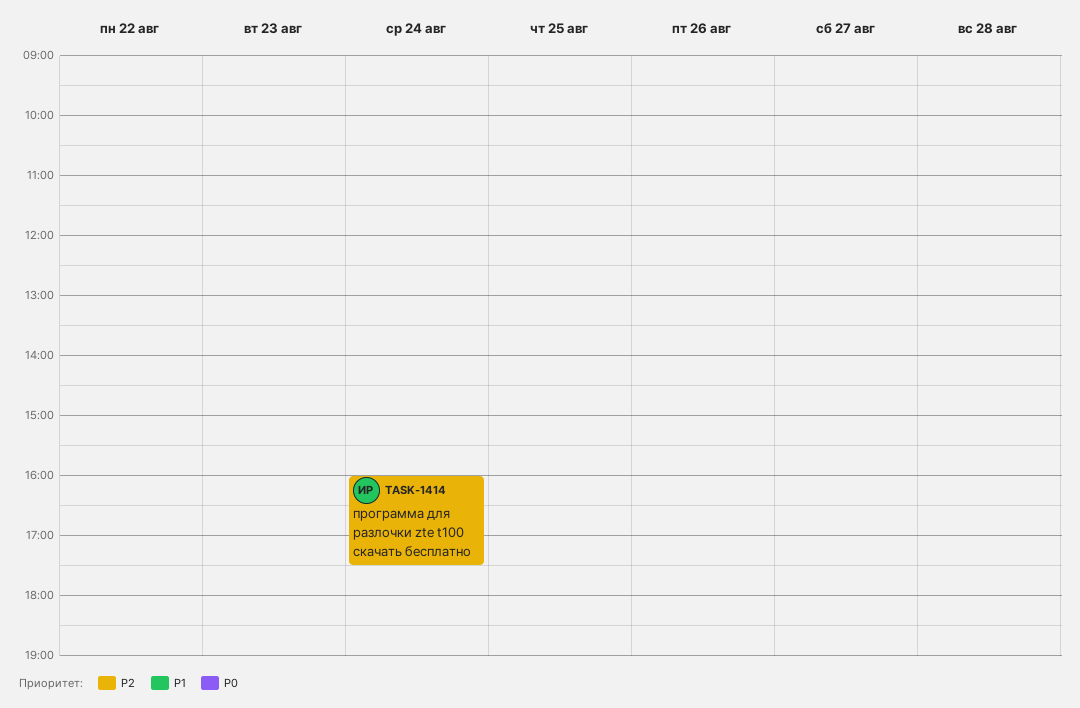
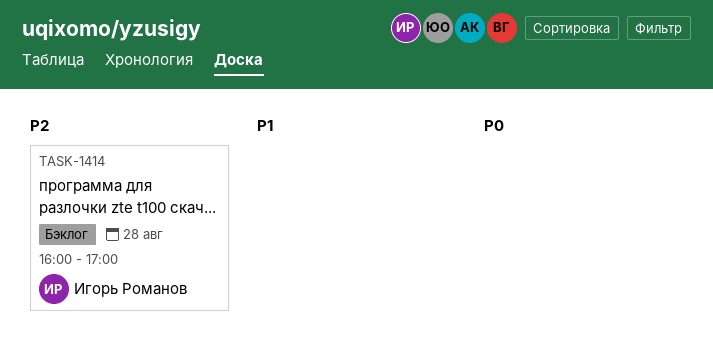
TASK-1414, day: Aug 24 -> Aug 28
TASK-1414, ends: 17:30 -> 17:00

